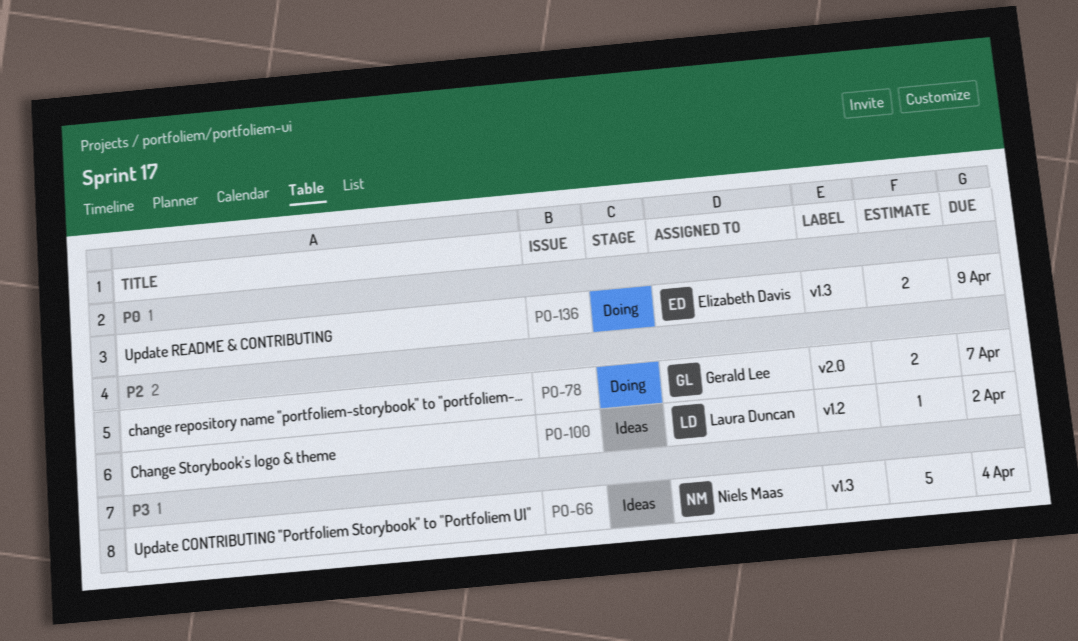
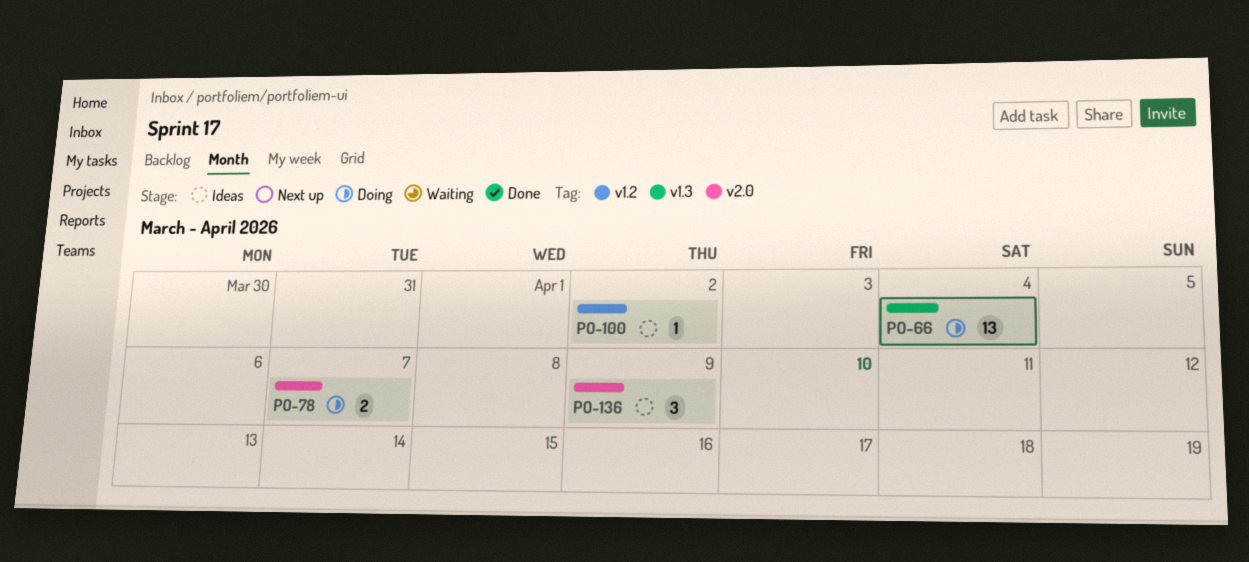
PO-66, status: Ideas -> Doing
PO-66, estimate: 5 -> 13
PO-136, status: Doing -> Ideas
PO-136, label: v1.3 -> v2.0
PO-136, estimate: 2 -> 3

